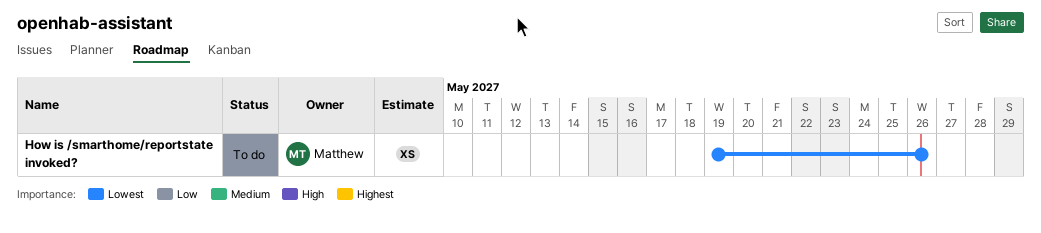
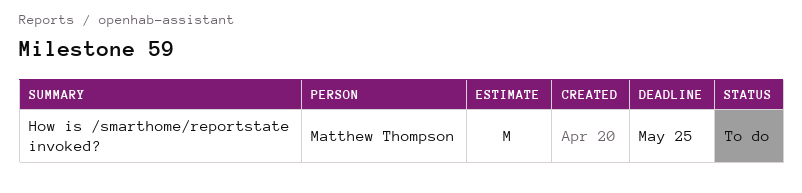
How is /smarthome/reportstate invoked?, estimate: XS -> M
How is /smarthome/reportstate invoked?, due: May 26 -> May 25

